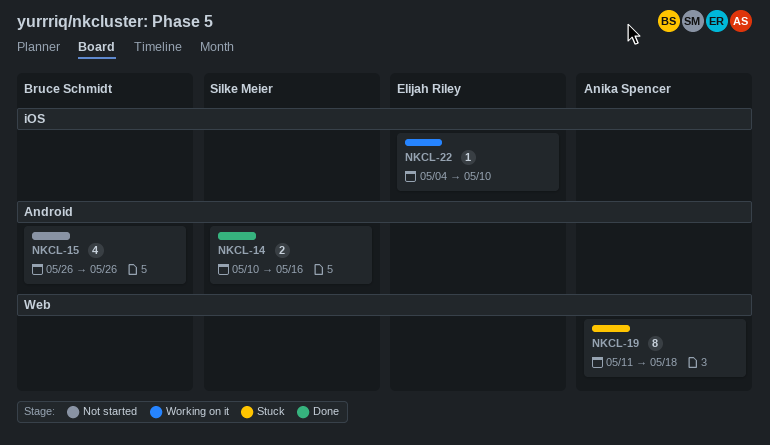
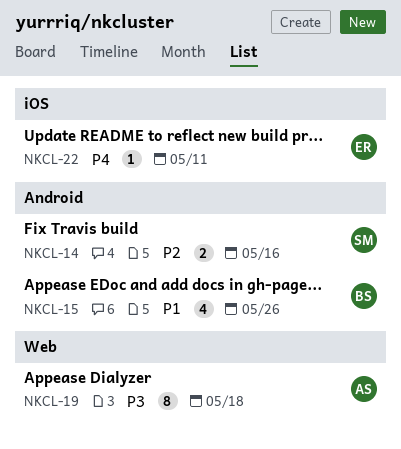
NKCL-22, due: May 10 -> May 11

